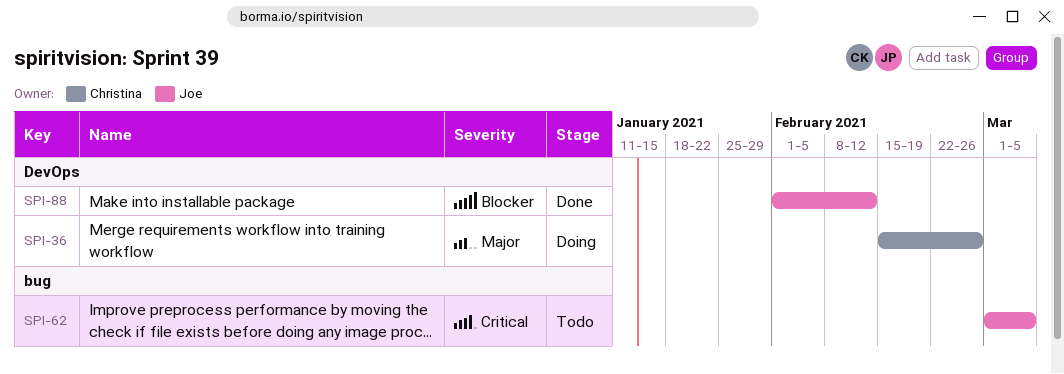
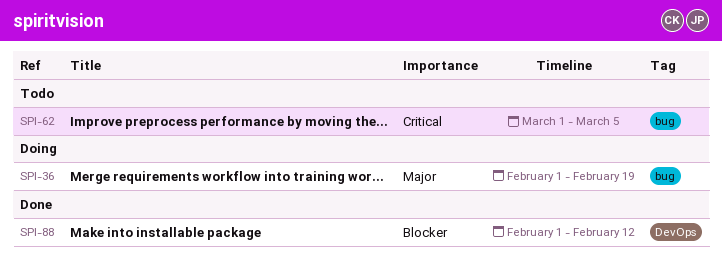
SPI-36, label: DevOps -> bug
SPI-36, start: Feb 15 -> Feb 1
SPI-36, due: Feb 26 -> Feb 19

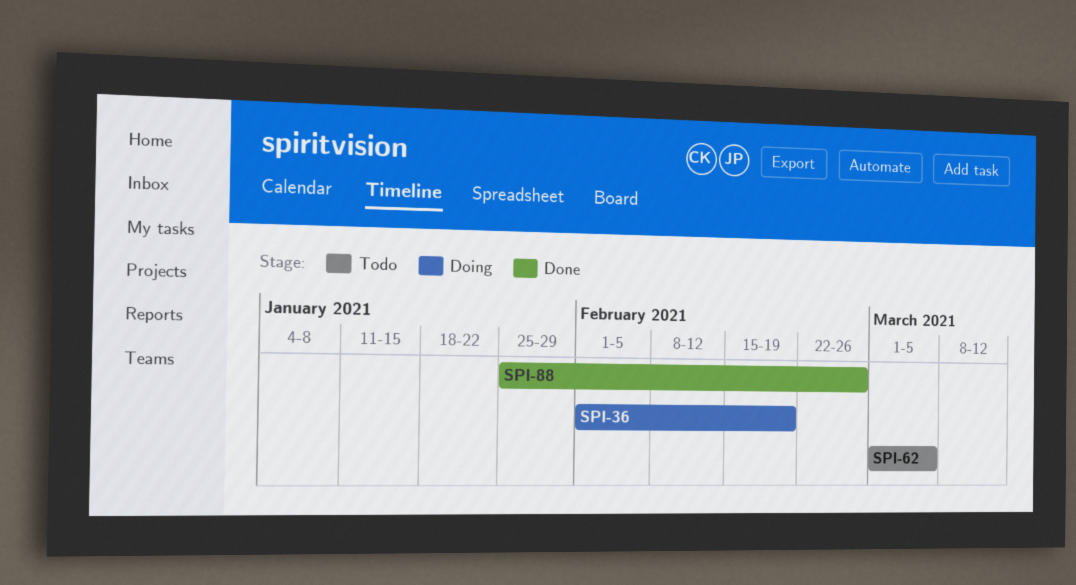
SPI-88, start: Feb 1 -> Jan 25
SPI-88, due: Feb 12 -> Feb 26

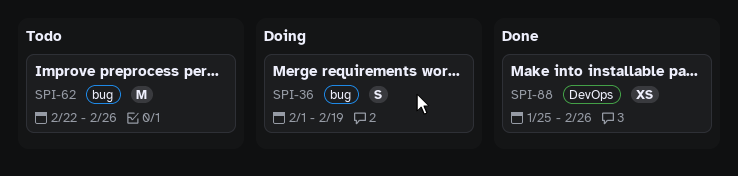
SPI-62, start: Mar 1 -> Feb 22
SPI-62, due: Mar 5 -> Feb 26

